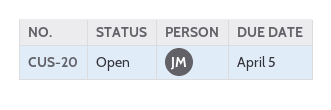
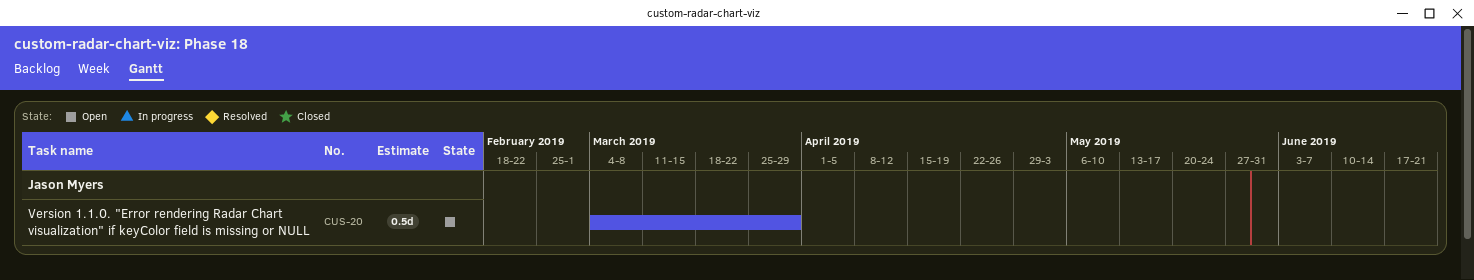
CUS-20, due: Apr 5 -> Mar 29

